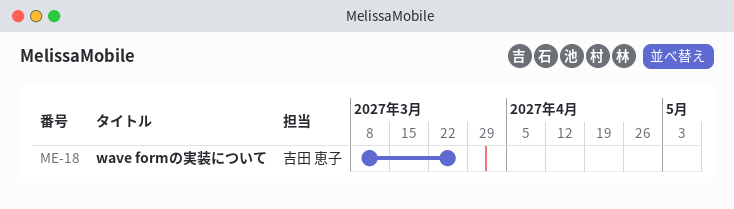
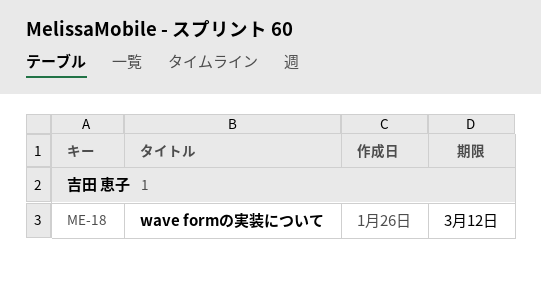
ME-18, due: Mar 26 -> Mar 12

